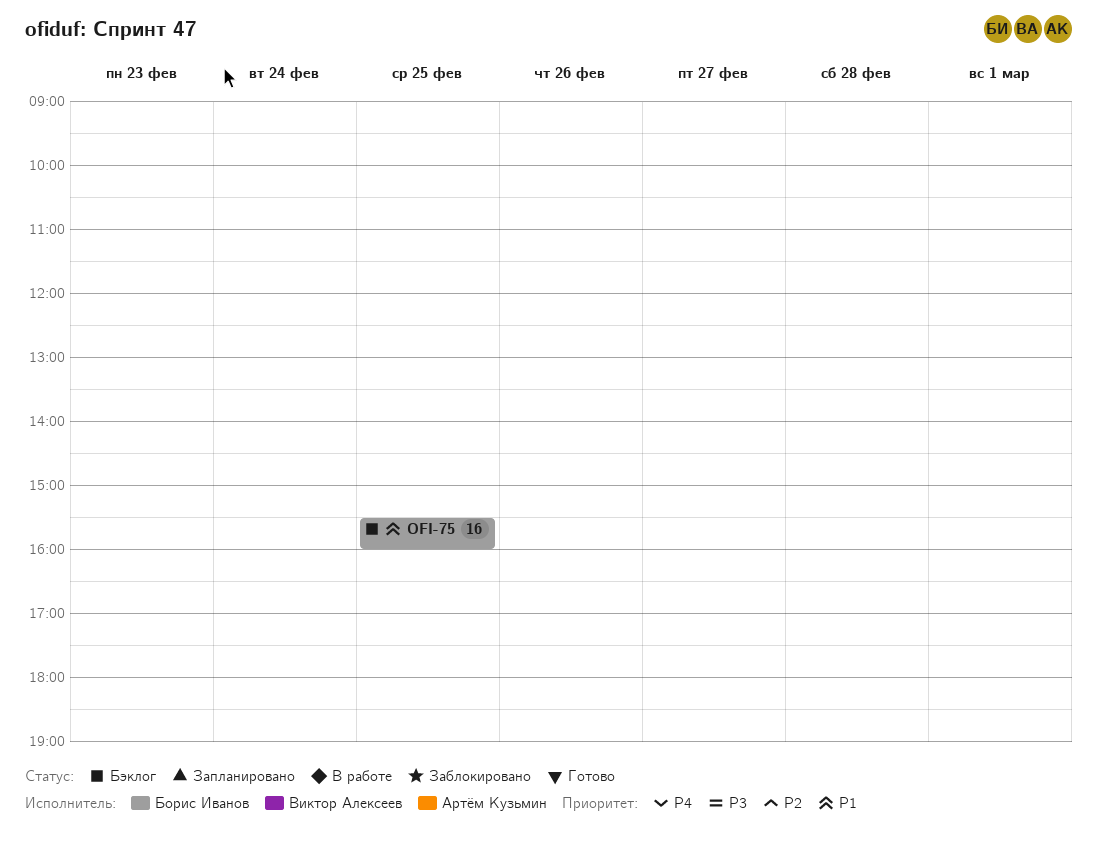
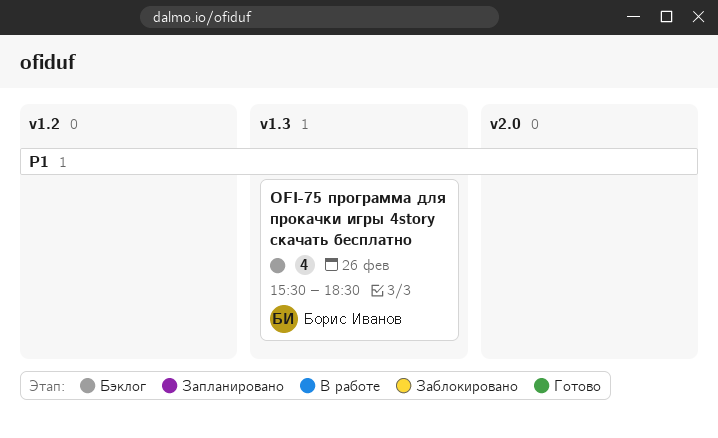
OFI-75, estimate: 16 -> 4
OFI-75, day: Feb 25 -> Feb 26
OFI-75, ends: 16:00 -> 18:30

